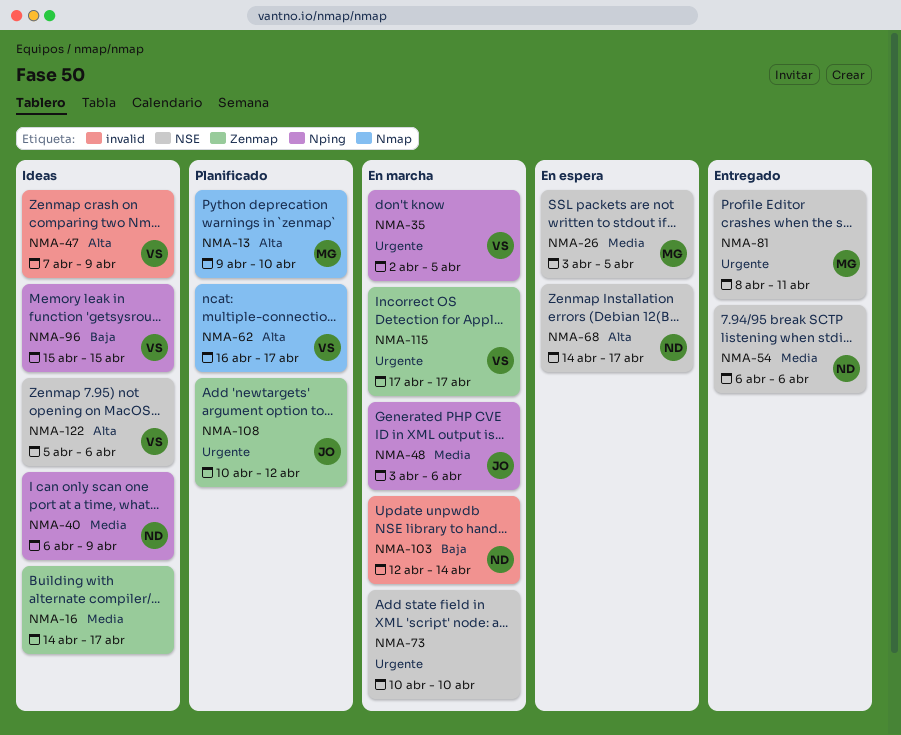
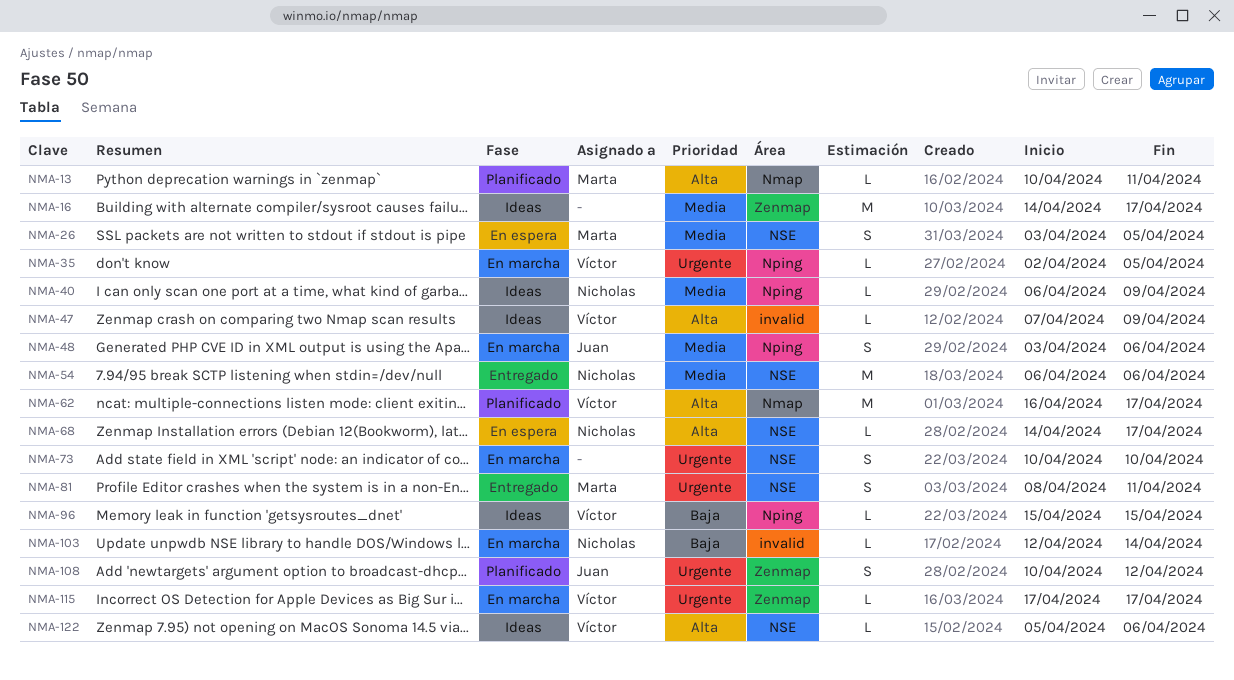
NMA-13, start: Apr 9 -> Apr 10
NMA-13, due: Apr 10 -> Apr 11

